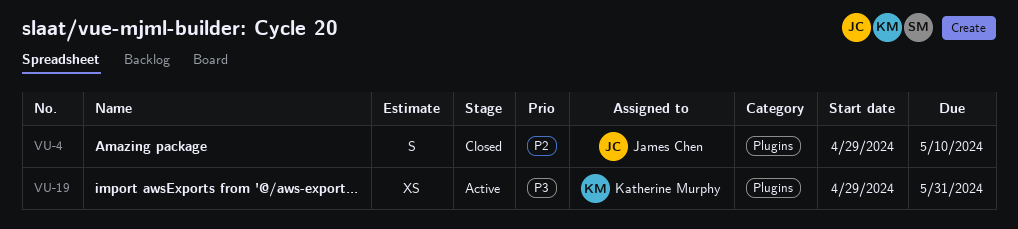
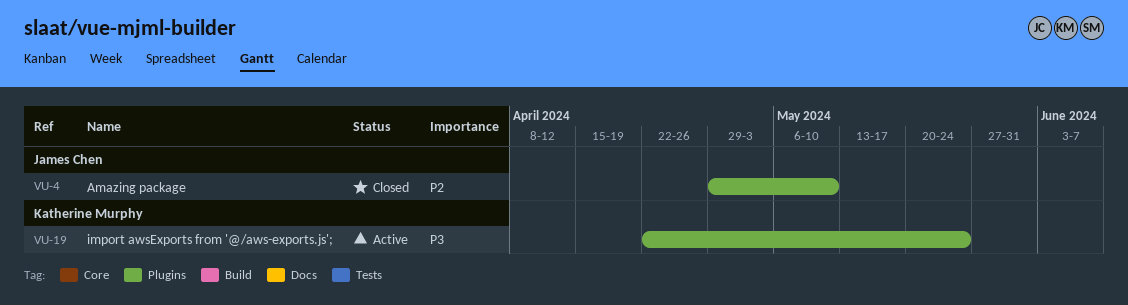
VU-19, start: Apr 29 -> Apr 22
VU-19, due: May 31 -> May 24

